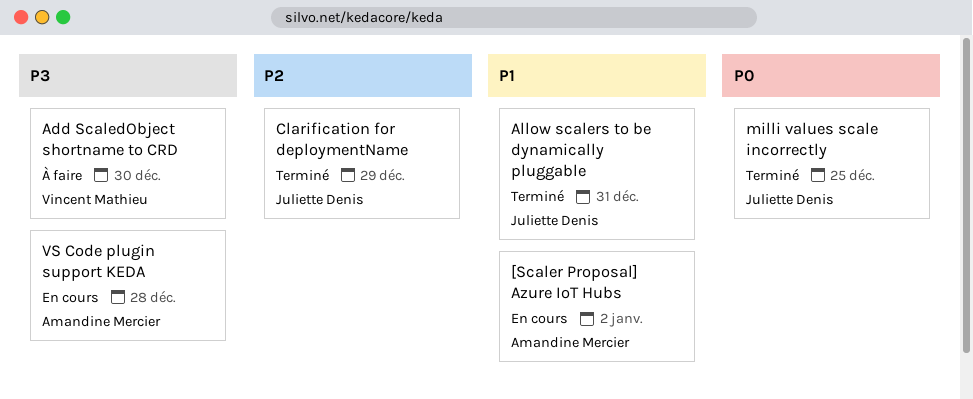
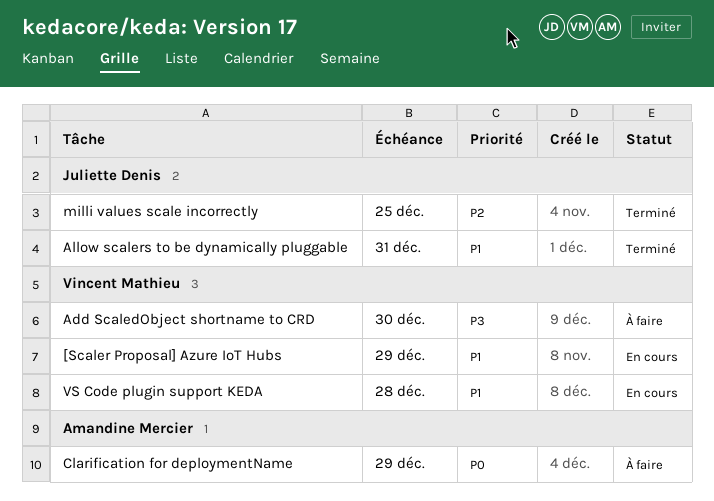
[Scaler Proposal] Azure IoT Hubs, owner: Amandine Mercier -> Vincent Mathieu
[Scaler Proposal] Azure IoT Hubs, due: Jan 2 -> Dec 29
Clarification for deploymentName, status: Terminé -> À faire
Clarification for deploymentName, owner: Juliette Denis -> Amandine Mercier
Clarification for deploymentName, priority: P2 -> P0
milli values scale incorrectly, priority: P0 -> P2
VS Code plugin support KEDA, owner: Amandine Mercier -> Vincent Mathieu
VS Code plugin support KEDA, priority: P3 -> P1

